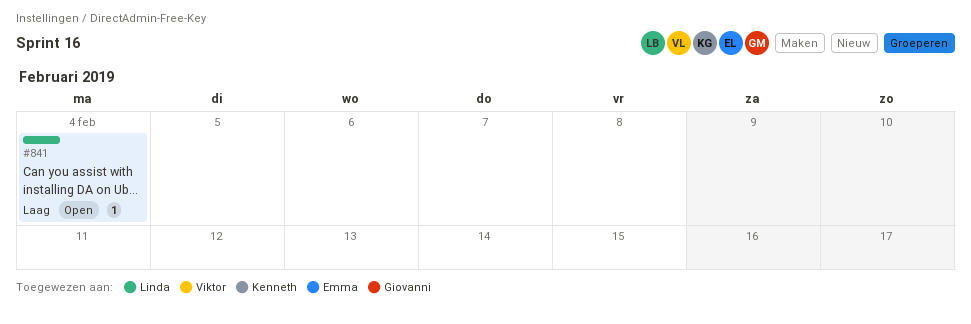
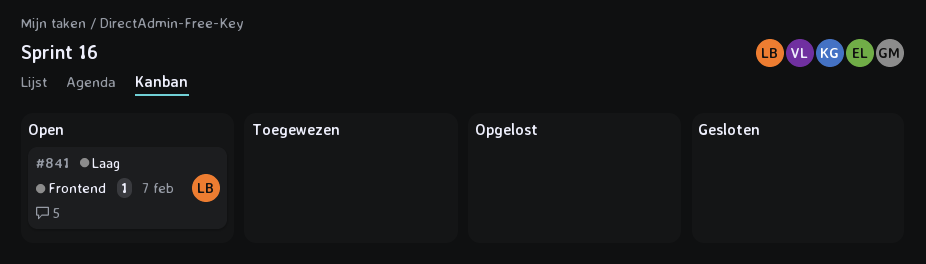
#841, due: Feb 4 -> Feb 7

